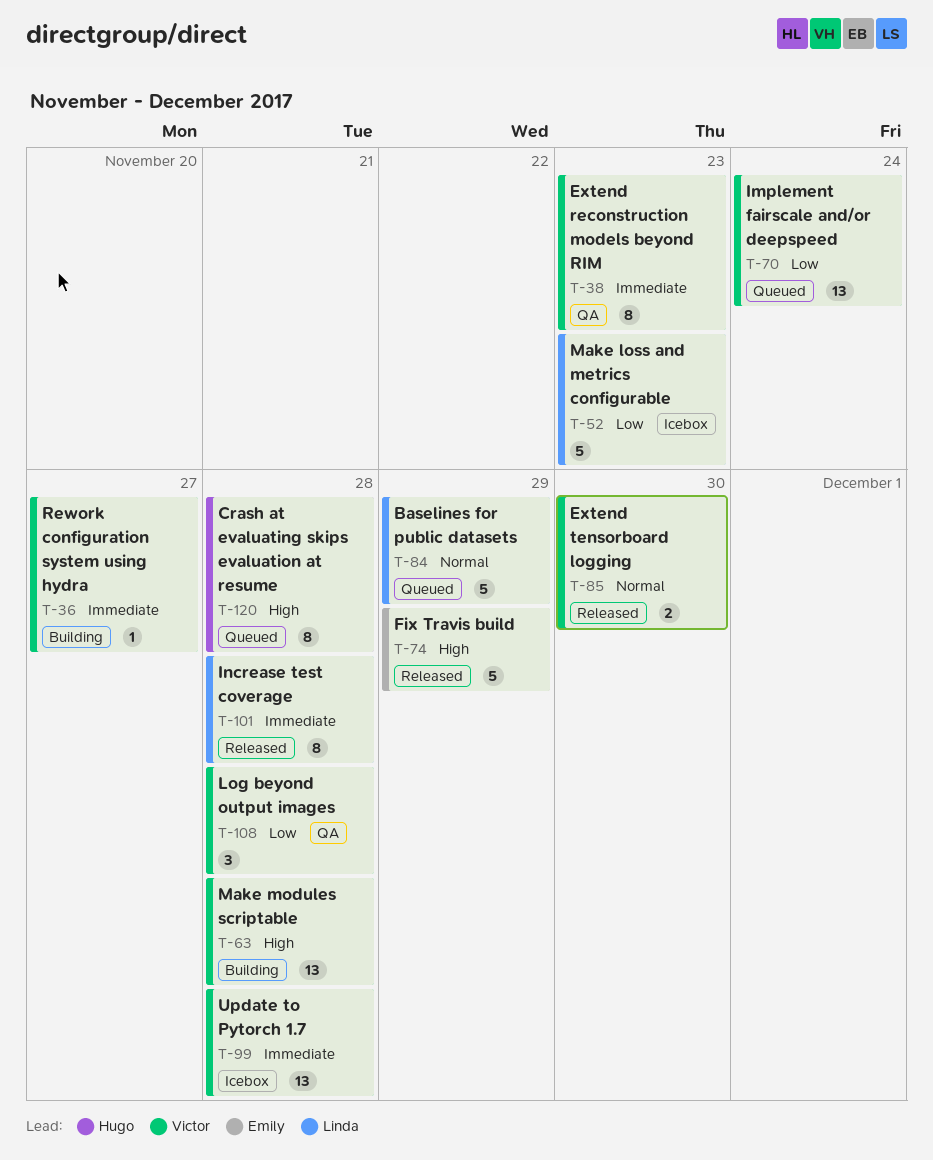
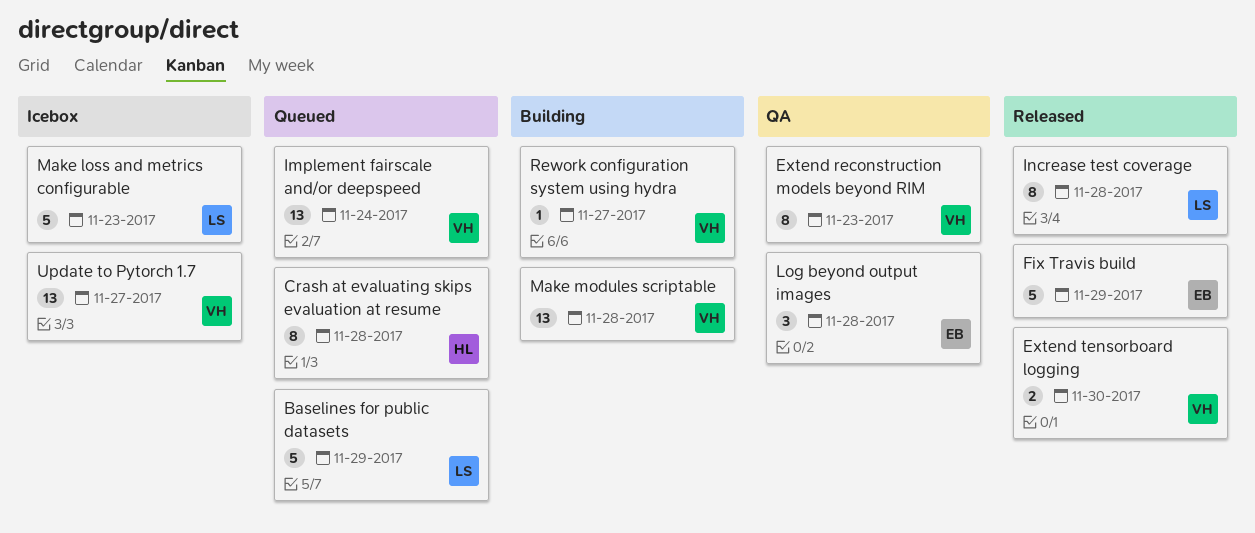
Log beyond output images, owner: Victor -> Emily
Update to Pytorch 1.7, due: Nov 28 -> Nov 27

